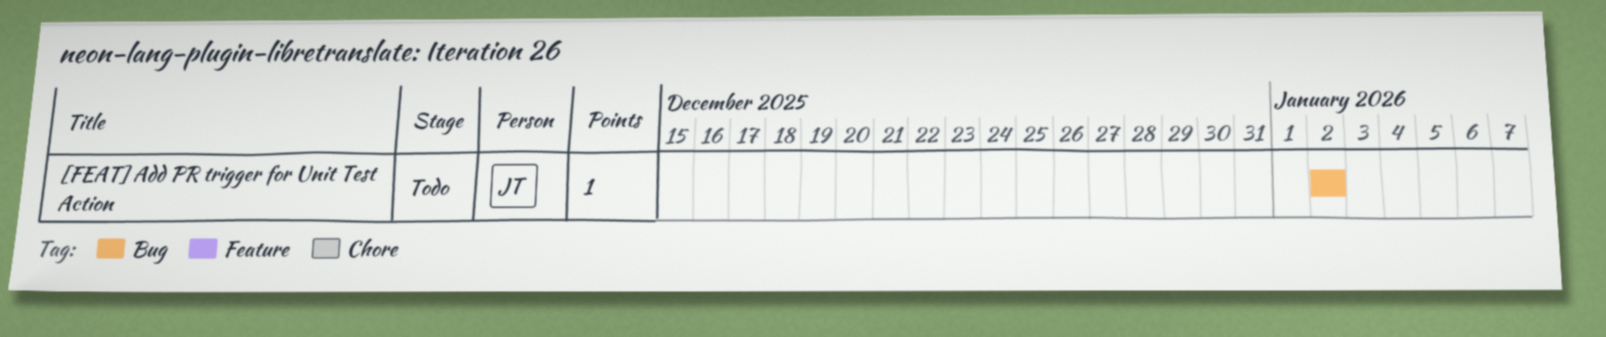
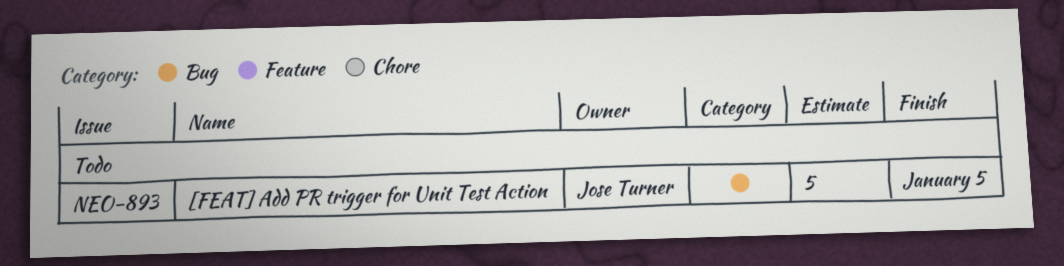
[FEAT] Add PR trigger for Unit Test Action, estimate: 1 -> 5
[FEAT] Add PR trigger for Unit Test Action, due: Jan 2 -> Jan 5

